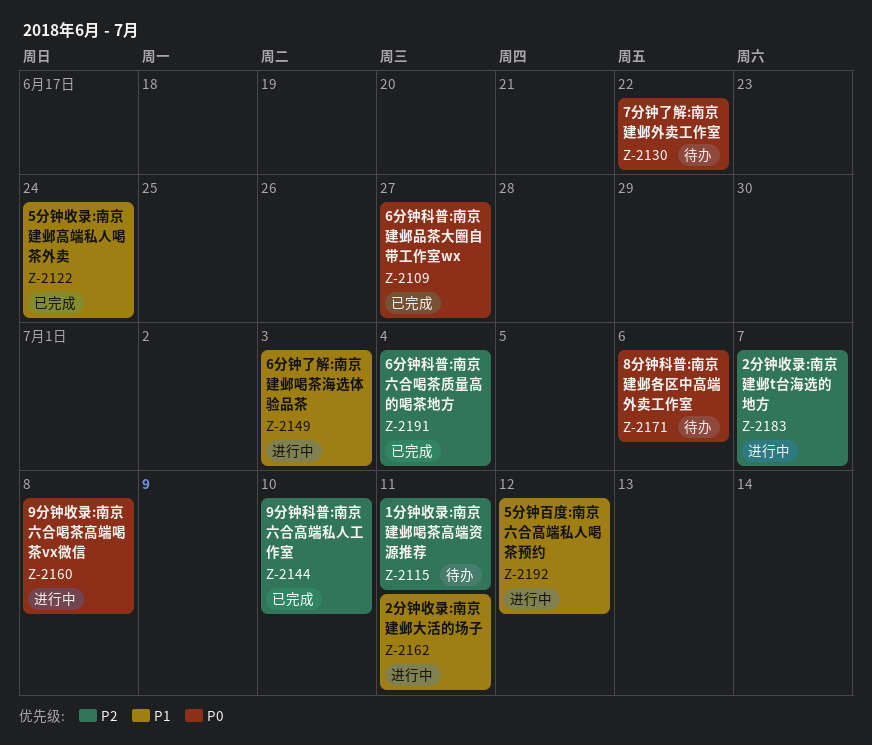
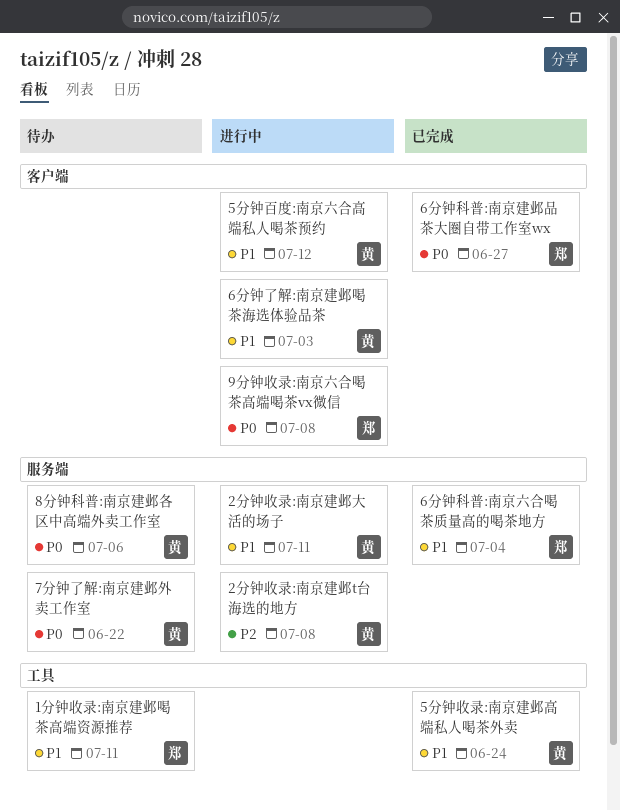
1分钟收录:南京建邺喝茶高端资源推荐, priority: P2 -> P1
2分钟收录:南京建邺t台海选的地方, due: Jul 7 -> Jul 8
6分钟科普:南京六合喝茶质量高的喝茶地方, priority: P2 -> P1
9分钟科普:南京六合高端私人工作室: present -> none

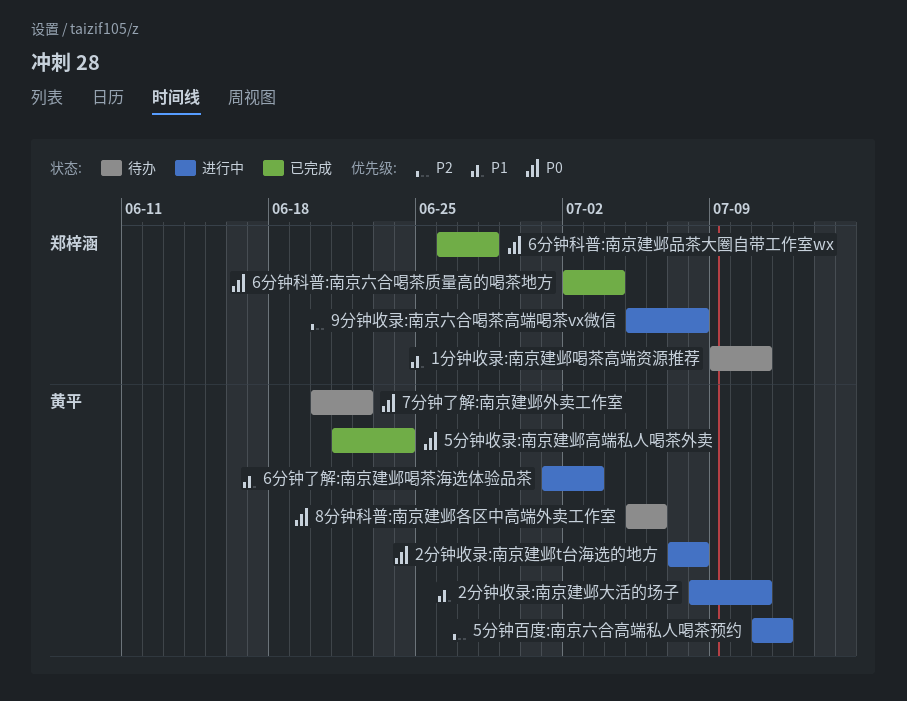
2分钟收录:南京建邺t台海选的地方, priority: P2 -> P0
5分钟收录:南京建邺高端私人喝茶外卖, priority: P1 -> P0
5分钟百度:南京六合高端私人喝茶预约, priority: P1 -> P2
6分钟科普:南京六合喝茶质量高的喝茶地方, priority: P1 -> P0
6分钟科普:南京建邺品茶大圈自带工作室wx, due: Jun 27 -> Jun 28
9分钟收录:南京六合喝茶高端喝茶vx微信, priority: P0 -> P2

